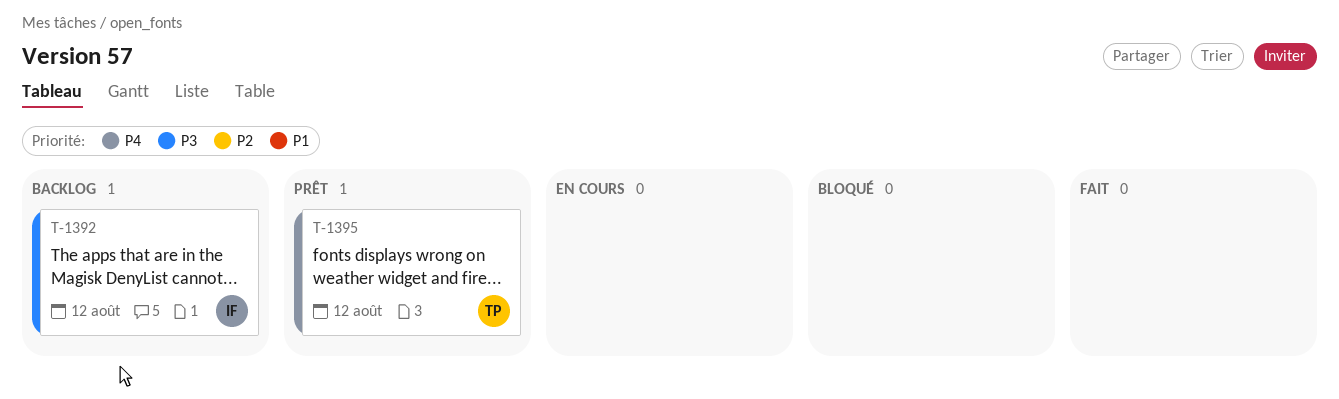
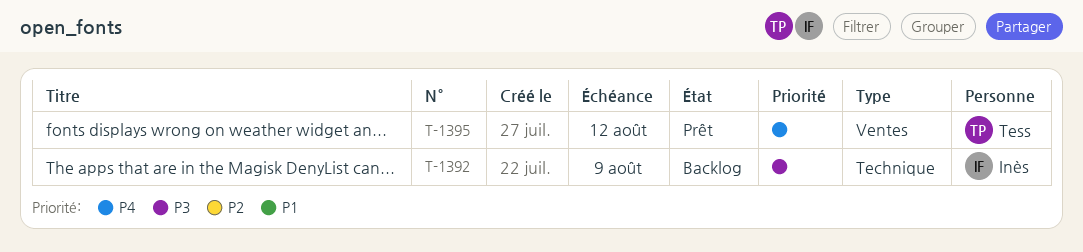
T-1392, due: Aug 12 -> Aug 9

